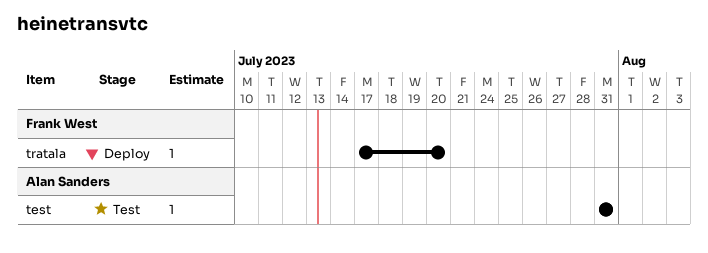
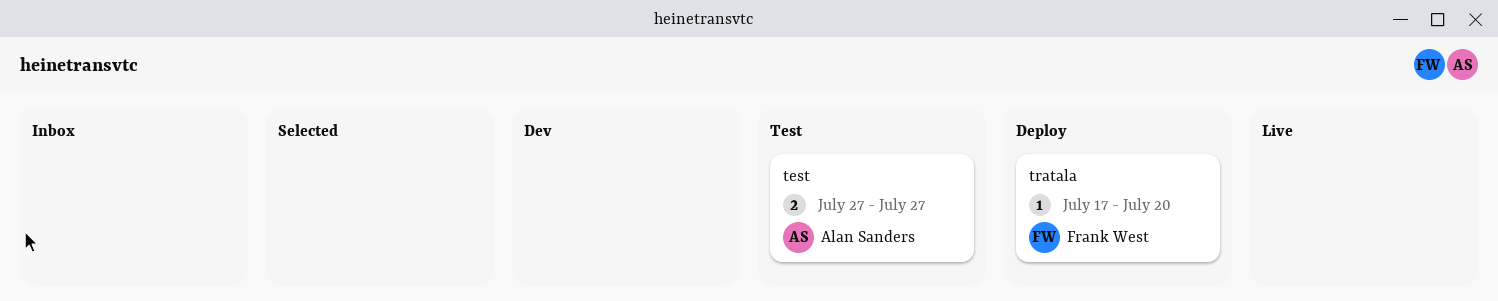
test, estimate: 1 -> 2
test, start: Jul 31 -> Jul 27
test, due: Jul 31 -> Jul 27

